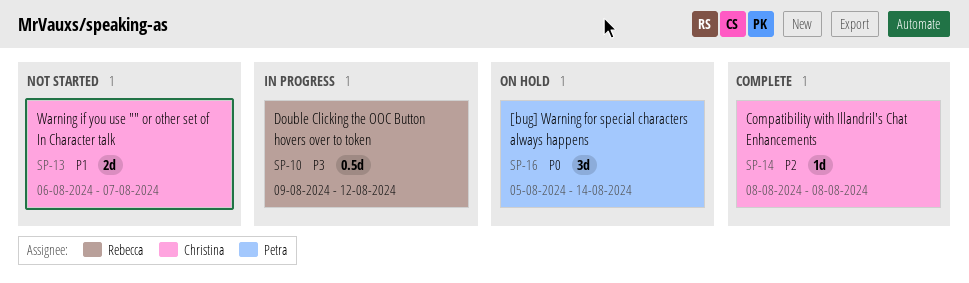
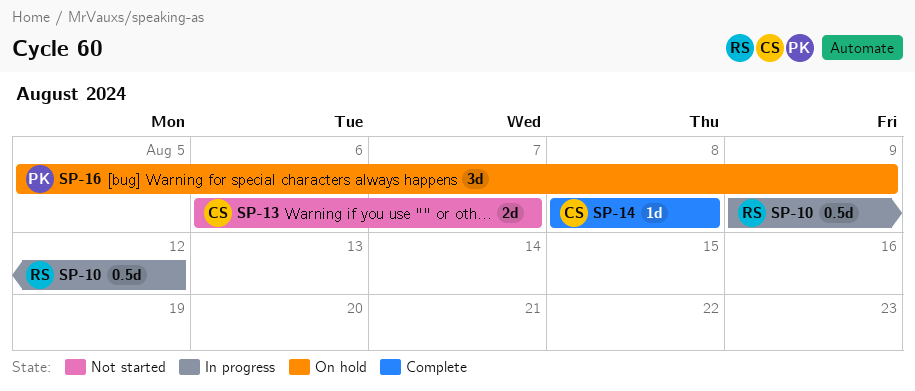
SP-16, due: Aug 14 -> Aug 9

